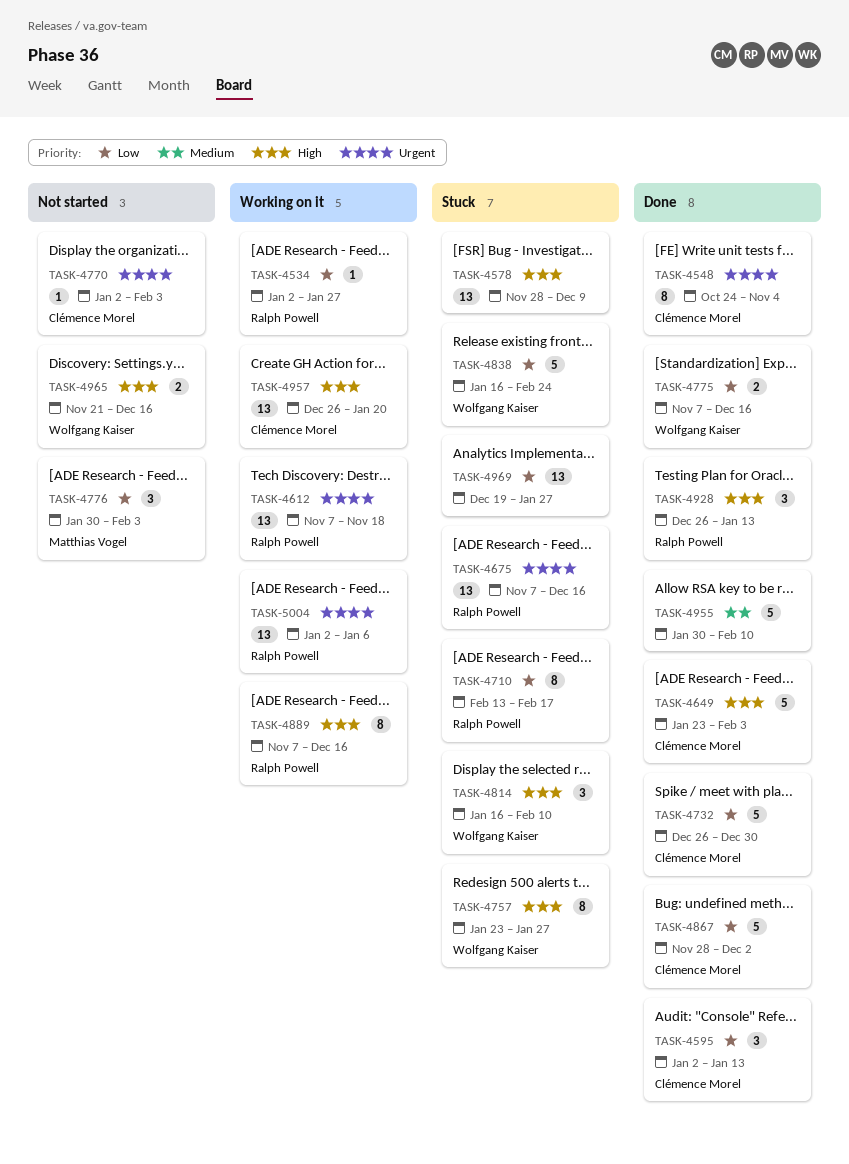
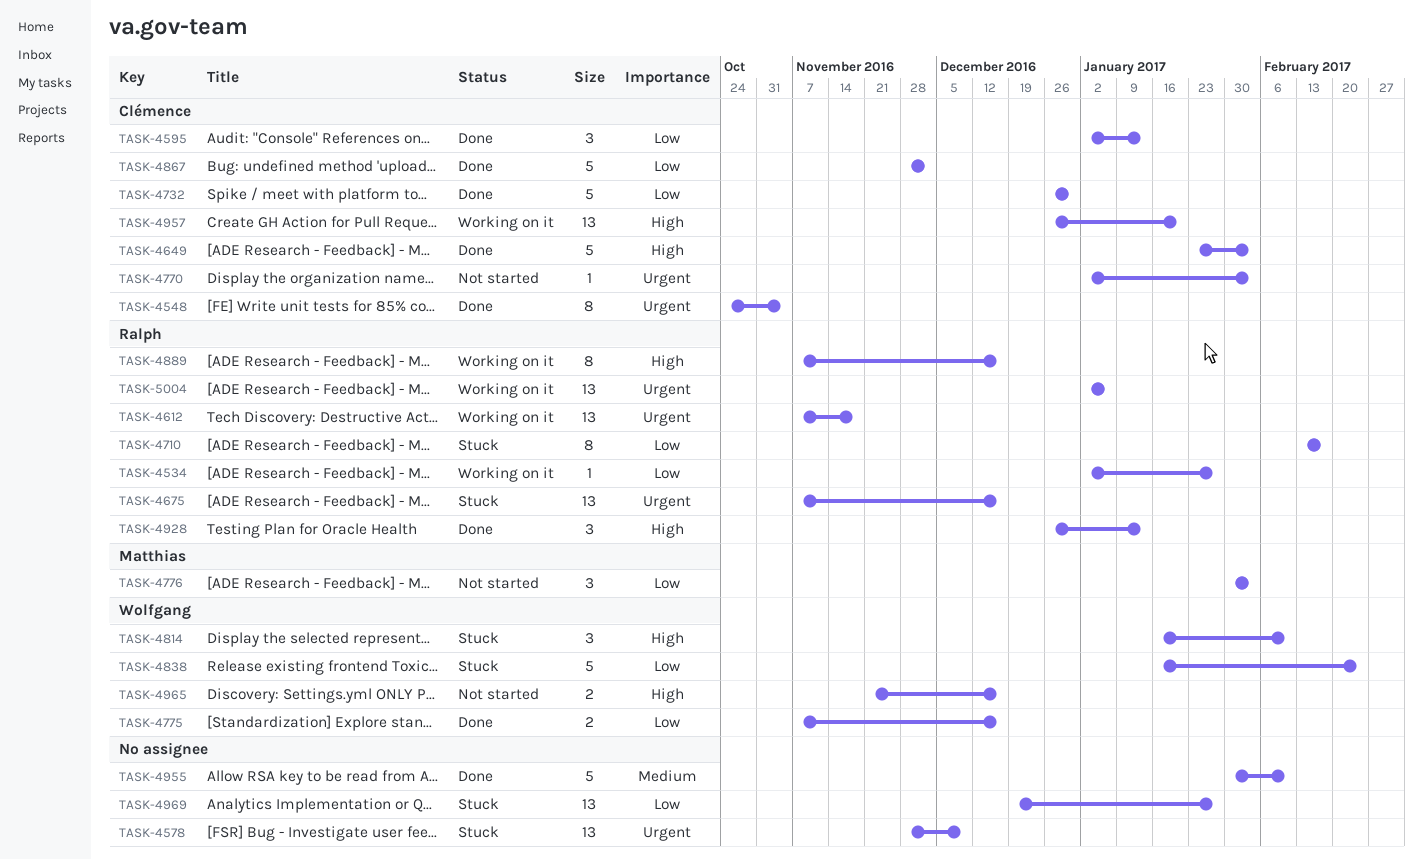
TASK-4578, priority: High -> Urgent
TASK-4757: present -> none

